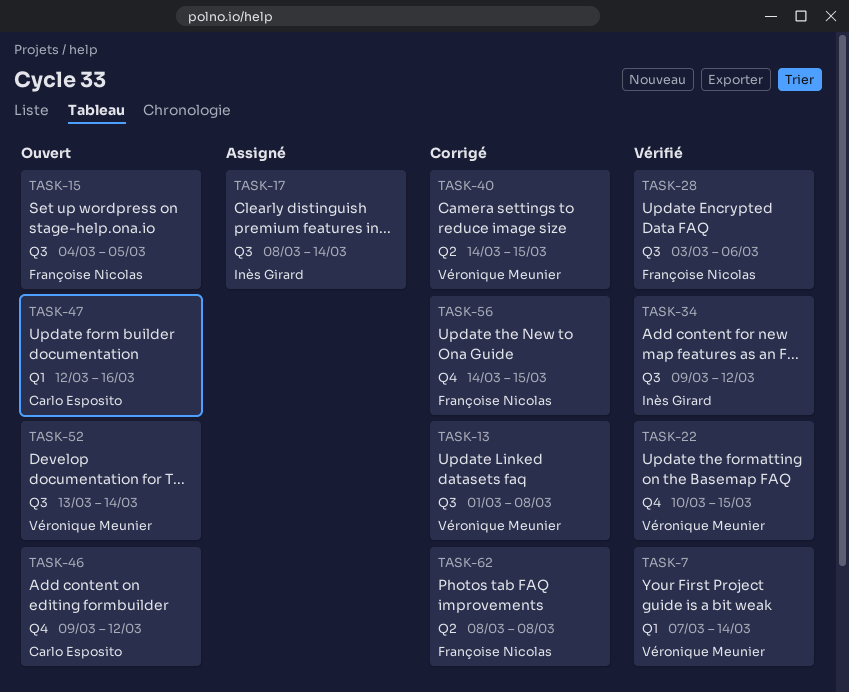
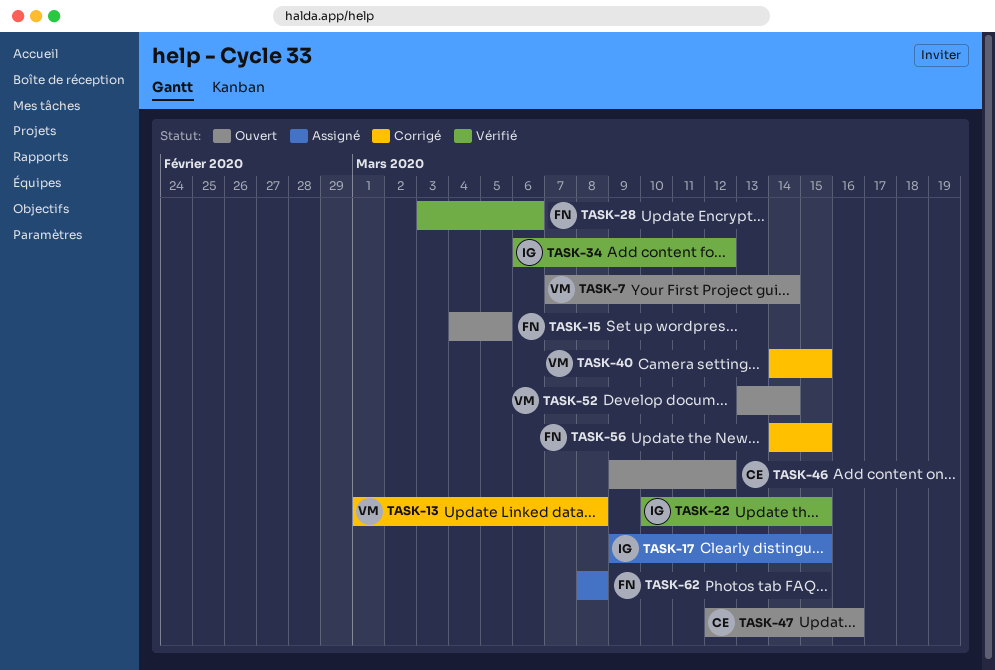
TASK-7, status: Vérifié -> Ouvert
TASK-17, start: Mar 8 -> Mar 9
TASK-17, due: Mar 14 -> Mar 15
TASK-22, owner: Véronique Meunier -> Inès Girard
TASK-34, start: Mar 9 -> Mar 6
TASK-62, status: Corrigé -> Assigné

